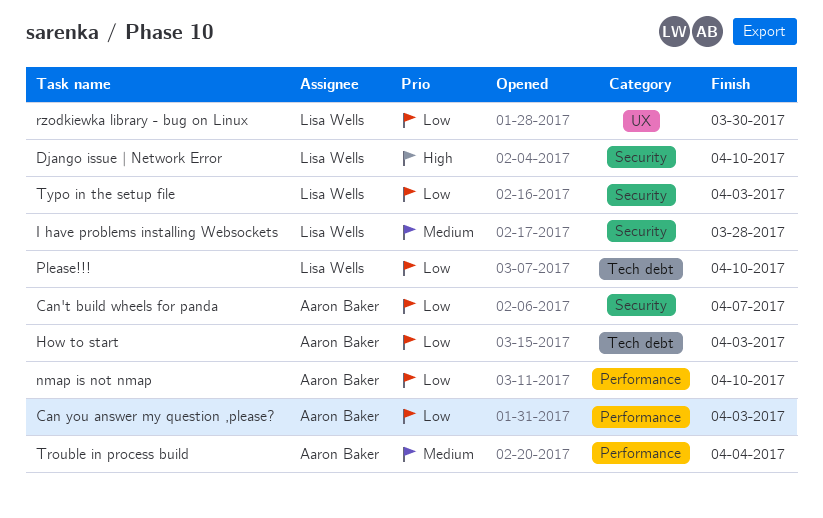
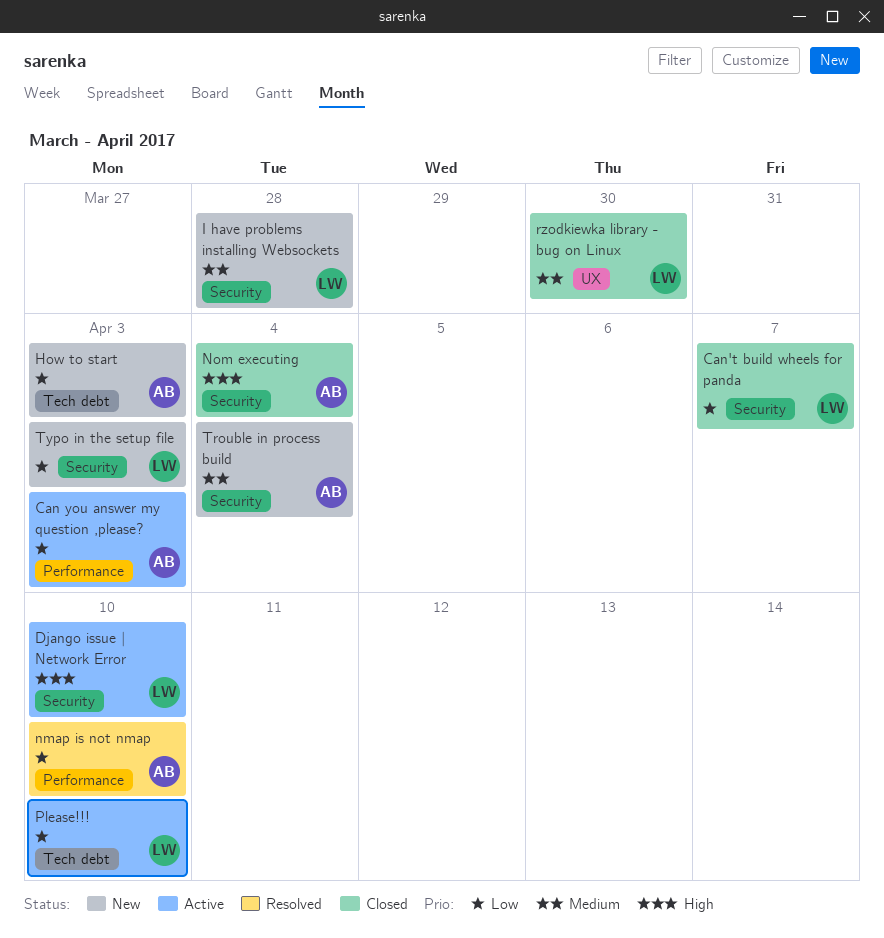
Can't build wheels for panda, owner: Aaron Baker -> Lisa Wells
Nom executing: none -> present
rzodkiewka library - bug on Linux, priority: Low -> Medium
Trouble in process build, label: Performance -> Security

